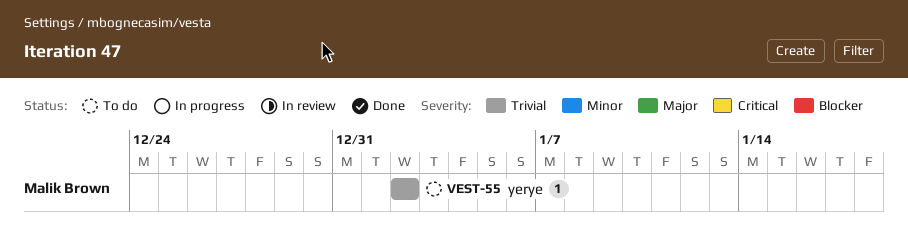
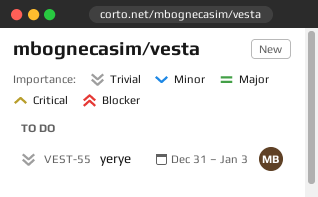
VEST-55, start: Jan 2 -> Dec 31
VEST-55, due: Jan 2 -> Jan 3

